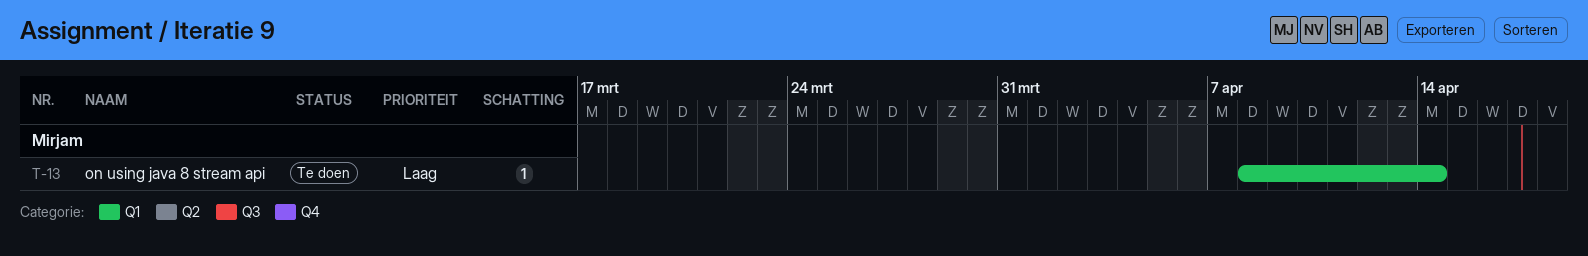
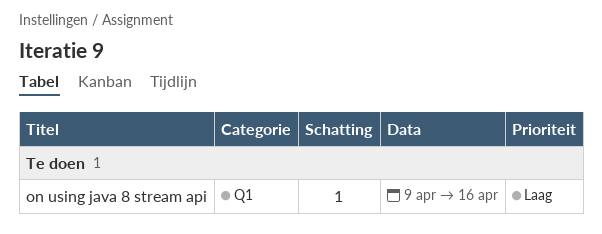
on using java 8 stream api, start: Apr 8 -> Apr 9
on using java 8 stream api, due: Apr 14 -> Apr 16

